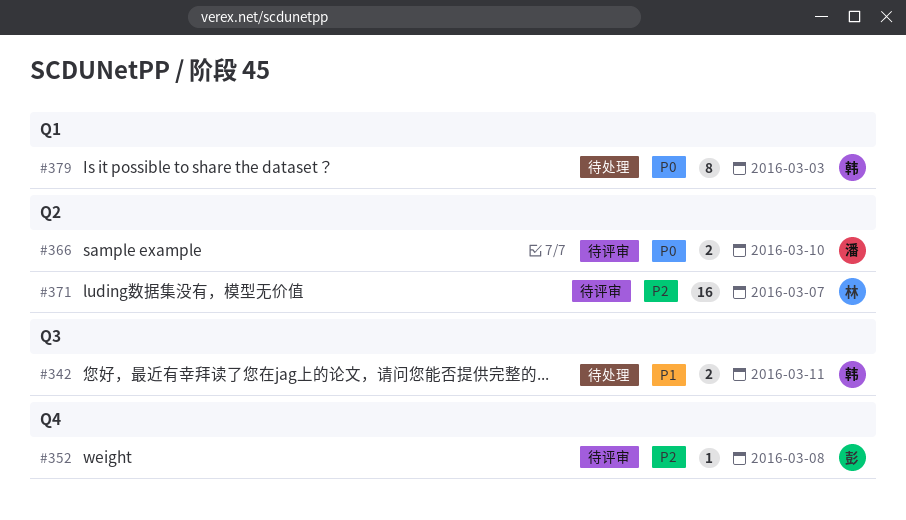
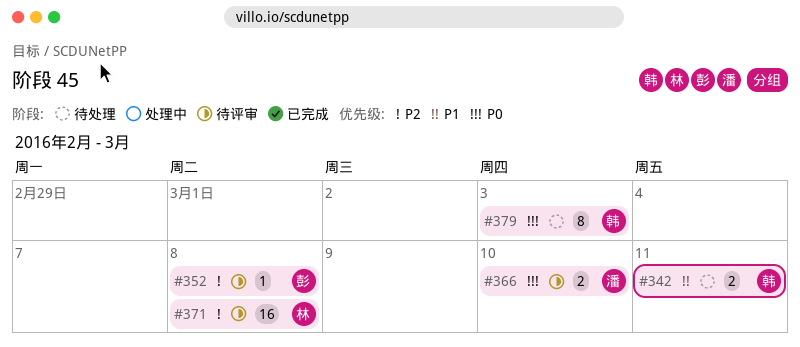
#371, due: Mar 7 -> Mar 8

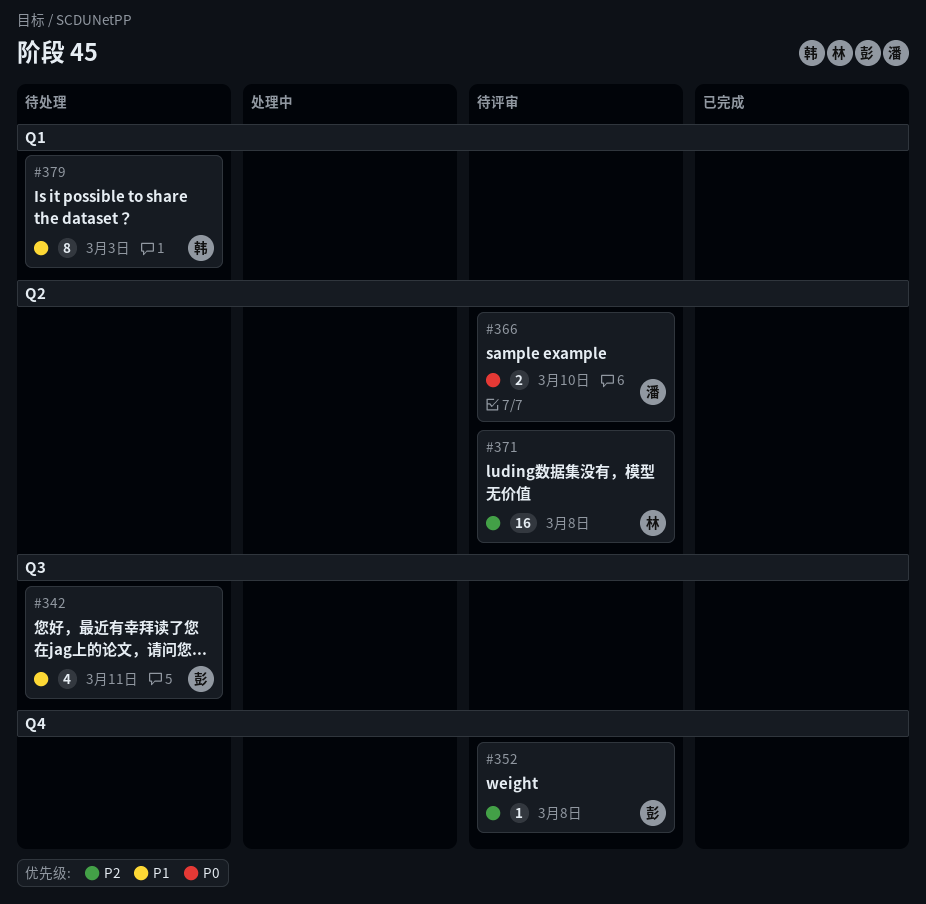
#342, owner: 韩 -> 彭
#342, estimate: 2 -> 4
#379, priority: P0 -> P1

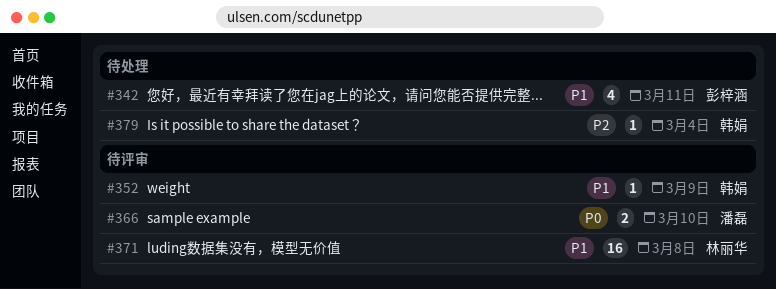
#352, owner: 彭梓涵 -> 韩娟
#352, priority: P2 -> P1
#352, due: Mar 8 -> Mar 9
#371, priority: P2 -> P1
#379, priority: P1 -> P2
#379, estimate: 8 -> 1
#379, due: Mar 3 -> Mar 4

